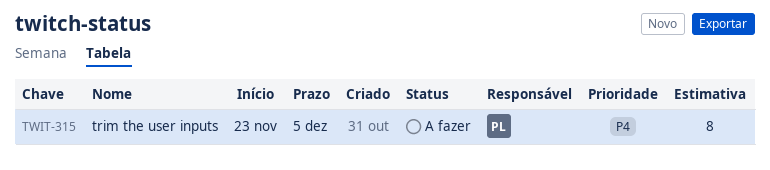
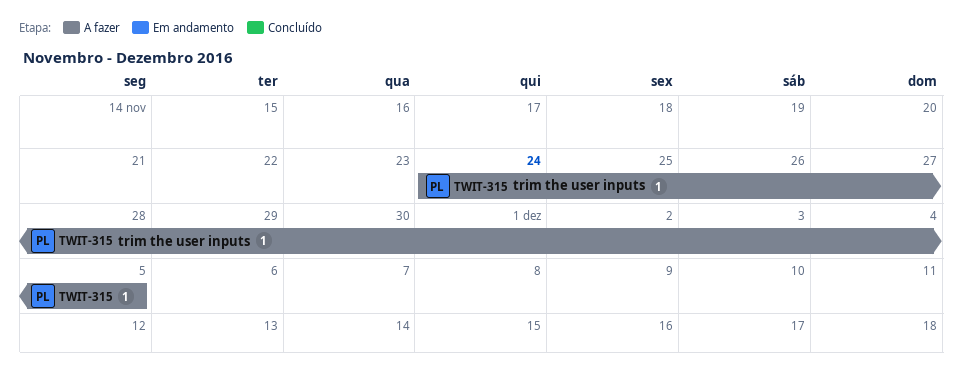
TWIT-315, estimate: 8 -> 1
TWIT-315, start: Nov 23 -> Nov 24

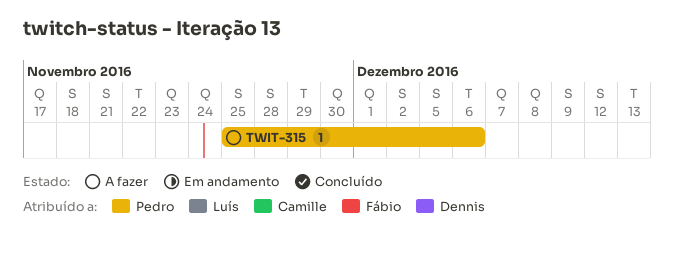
TWIT-315, start: Nov 24 -> Nov 25
TWIT-315, due: Dec 5 -> Dec 6

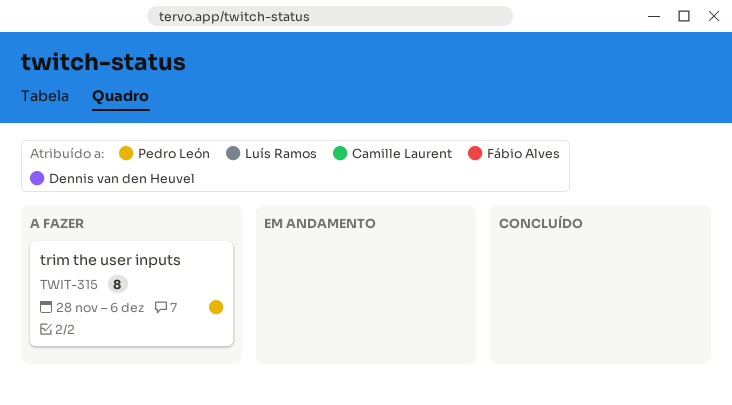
TWIT-315, estimate: 1 -> 8
TWIT-315, start: Nov 25 -> Nov 28

